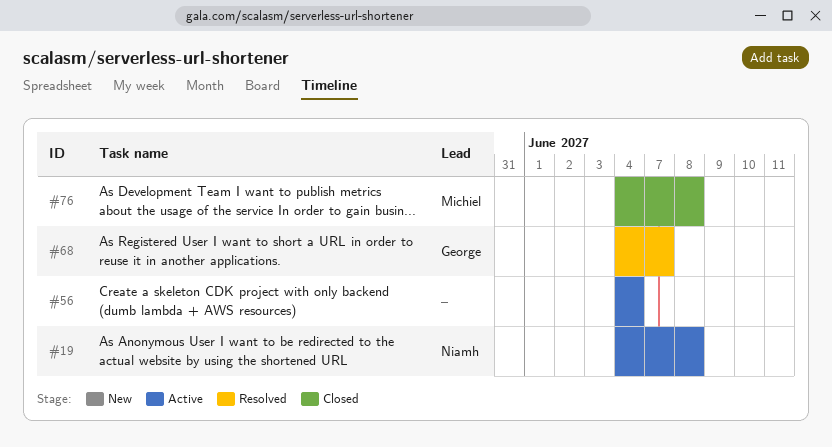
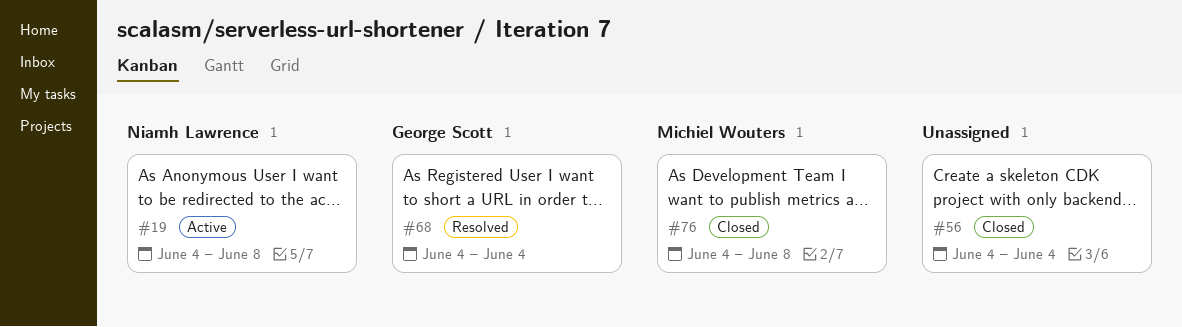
#56, status: Active -> Closed
#68, due: Jun 7 -> Jun 4

